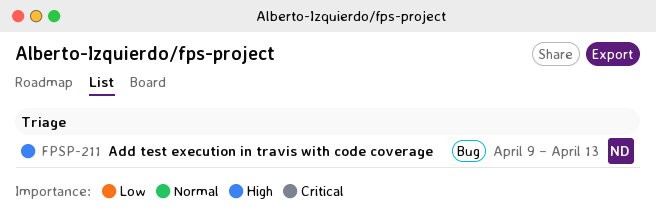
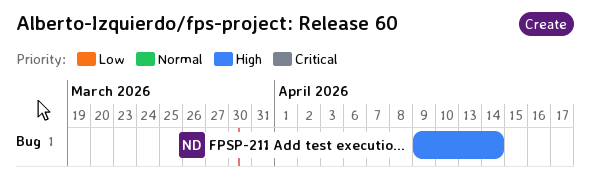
FPSP-211, due: Apr 13 -> Apr 14

